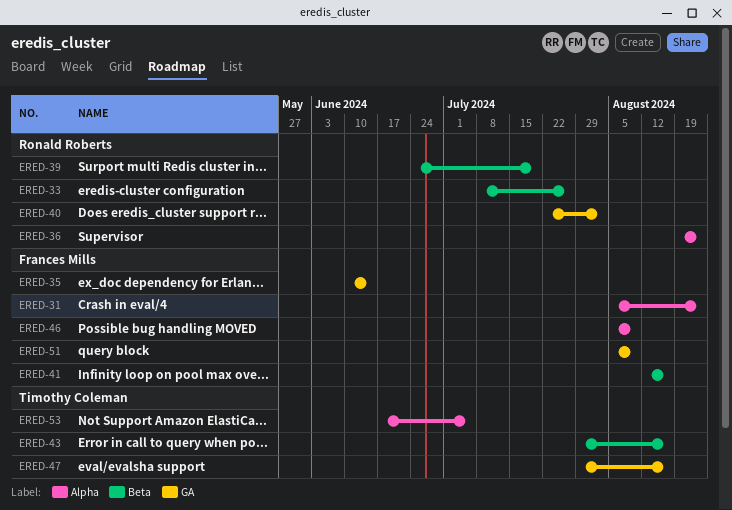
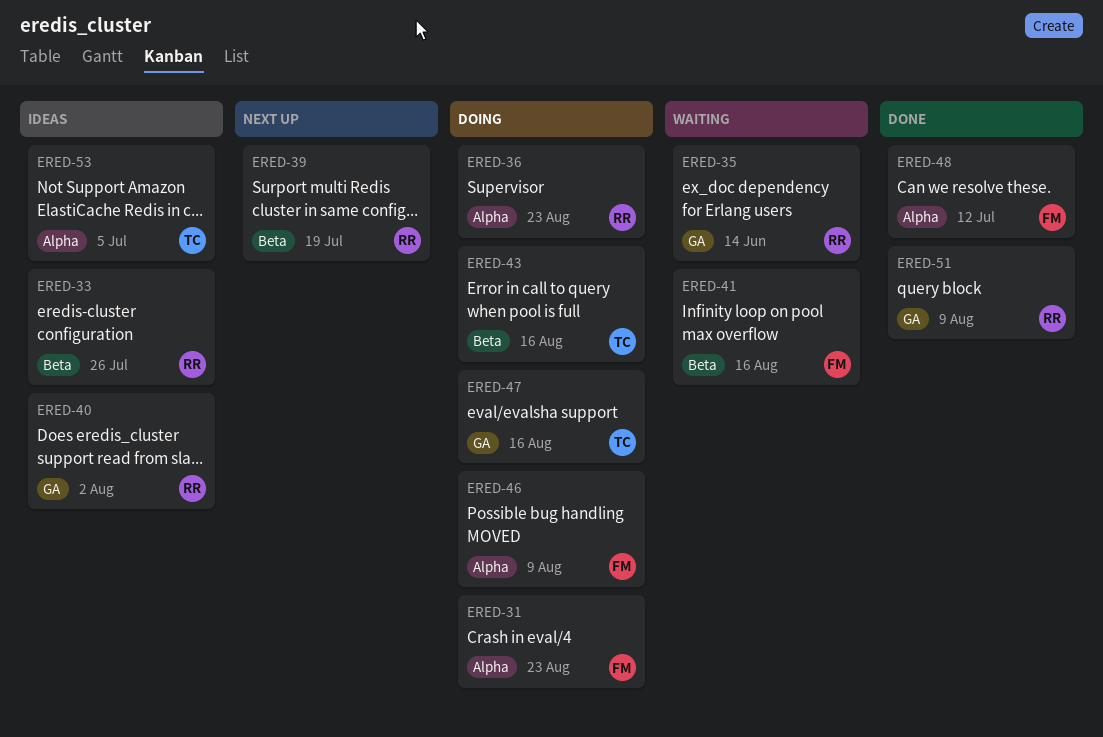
ERED-35, owner: Frances Mills -> Ronald Roberts
ERED-48: none -> present
ERED-51, owner: Frances Mills -> Ronald Roberts

